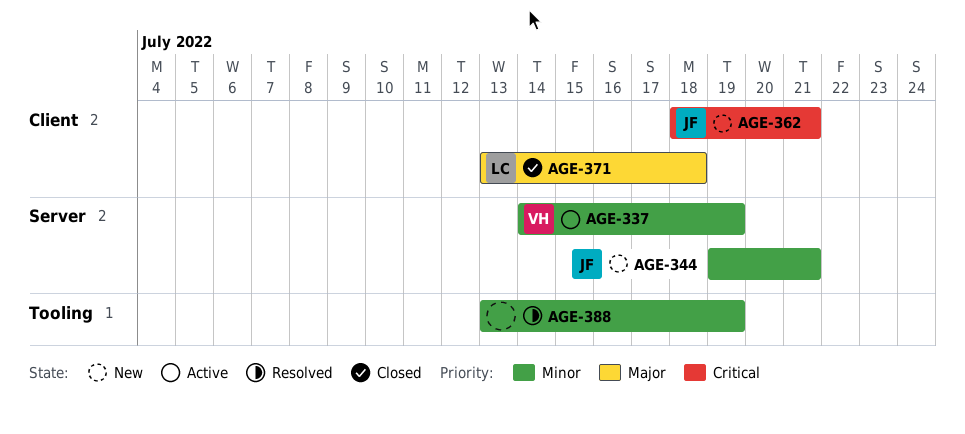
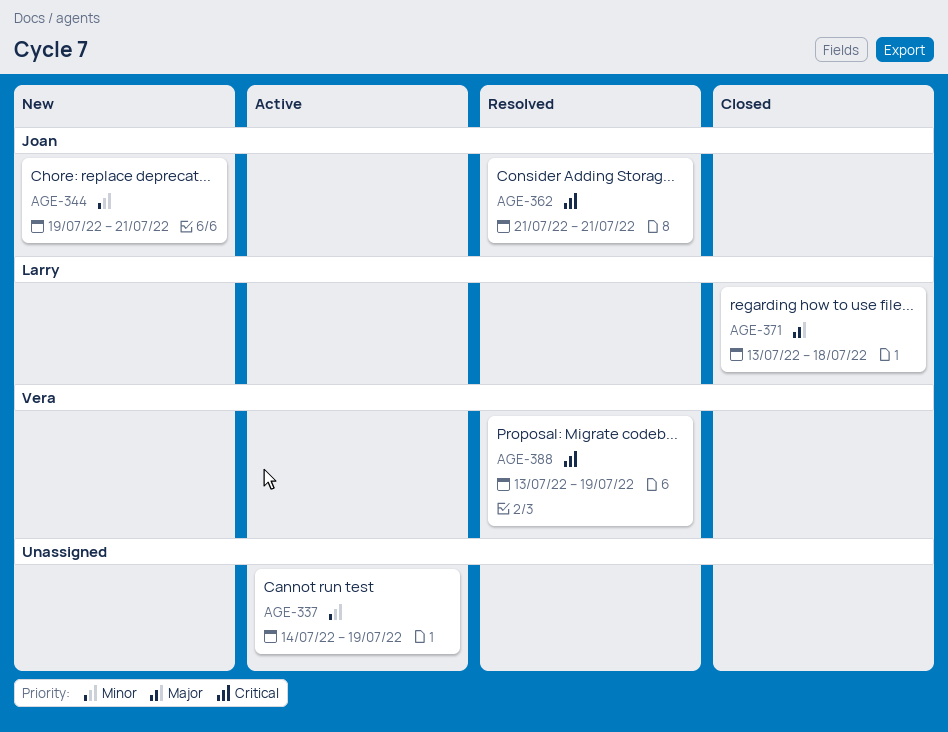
AGE-337, owner: Vera -> none
AGE-362, status: New -> Resolved
AGE-362, start: Jul 18 -> Jul 21
AGE-388, owner: none -> Vera
AGE-388, priority: Minor -> Critical

